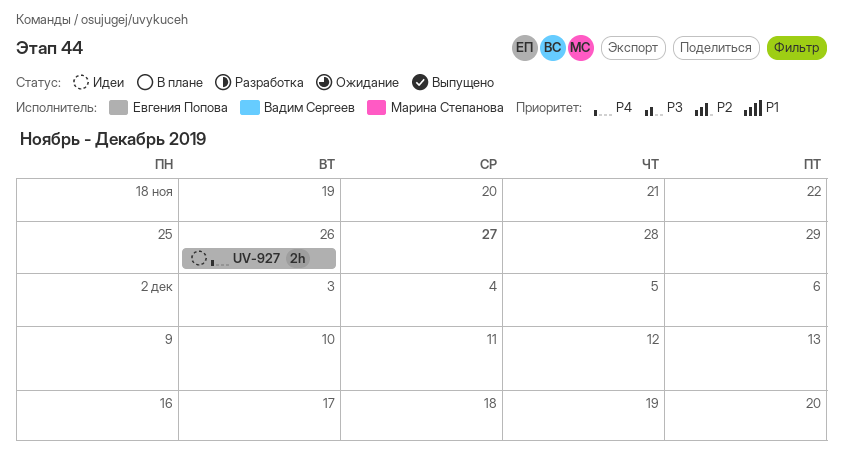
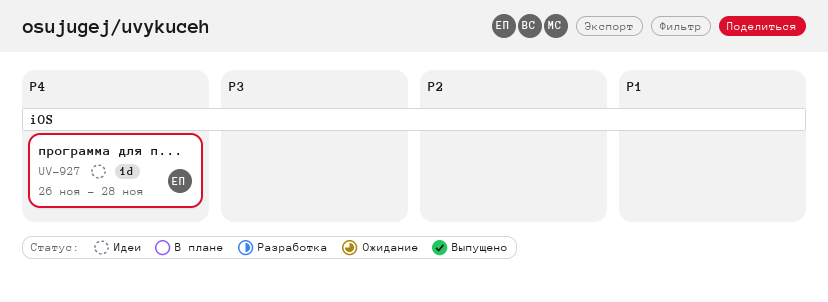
UV-927, estimate: 2h -> 1d
UV-927, due: Nov 26 -> Nov 28

